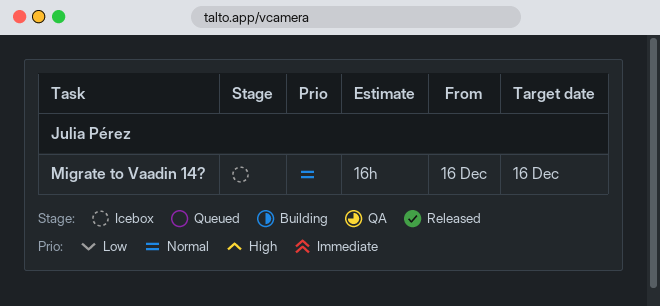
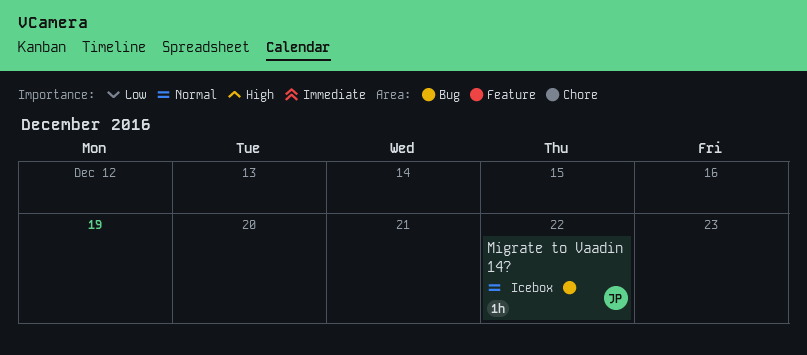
Migrate to Vaadin 14?, estimate: 16h -> 1h
Migrate to Vaadin 14?, due: Dec 16 -> Dec 22

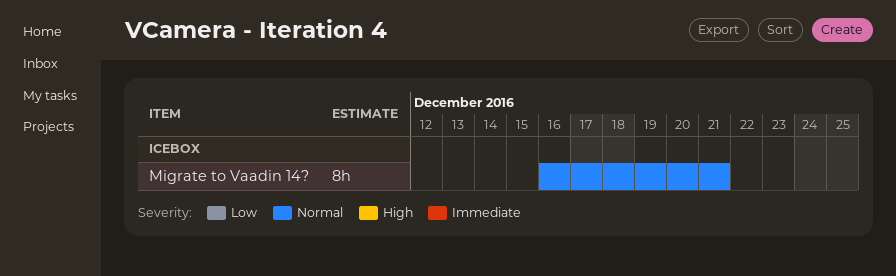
Migrate to Vaadin 14?, estimate: 1h -> 8h
Migrate to Vaadin 14?, due: Dec 22 -> Dec 21

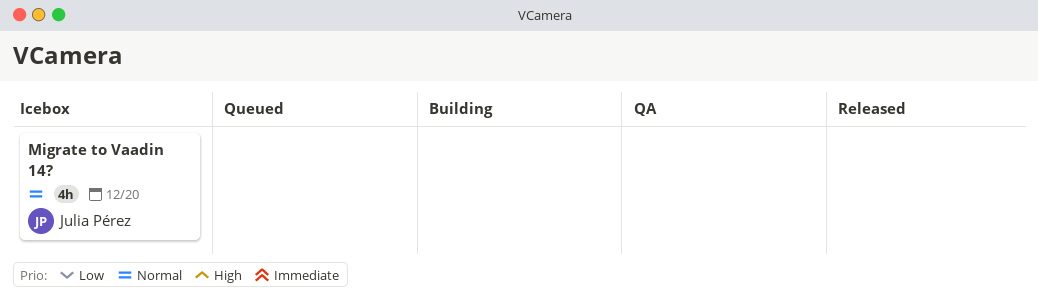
Migrate to Vaadin 14?, estimate: 8h -> 4h
Migrate to Vaadin 14?, due: Dec 21 -> Dec 20

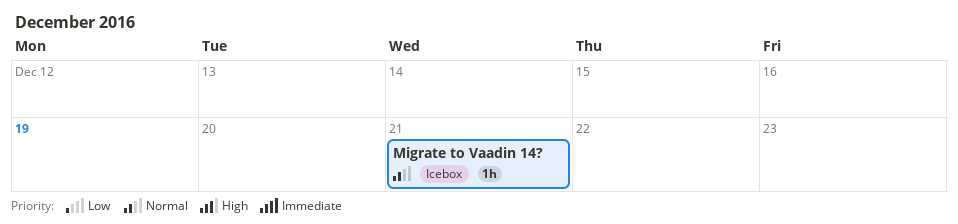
Migrate to Vaadin 14?, estimate: 4h -> 1h
Migrate to Vaadin 14?, due: Dec 20 -> Dec 21

